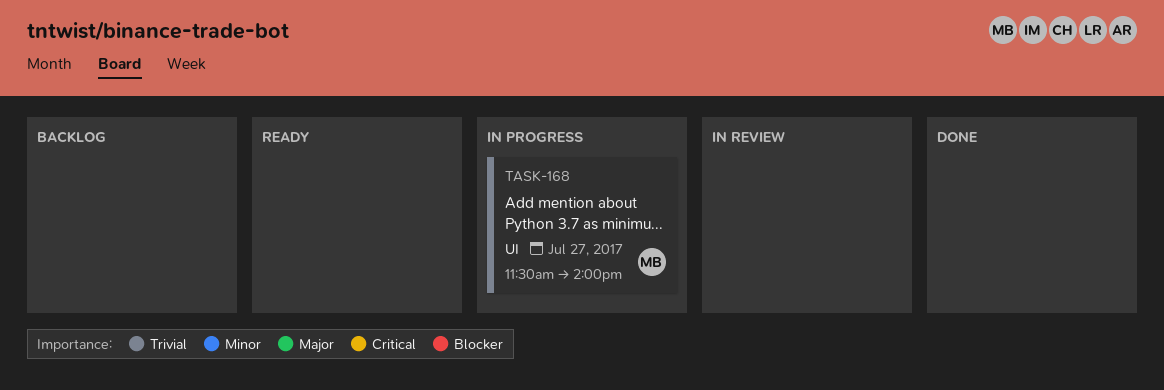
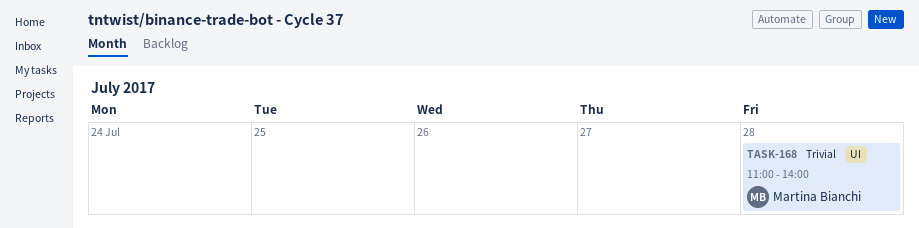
TASK-168, day: Jul 27 -> Jul 28
TASK-168, begins: 11:30 -> 11:00

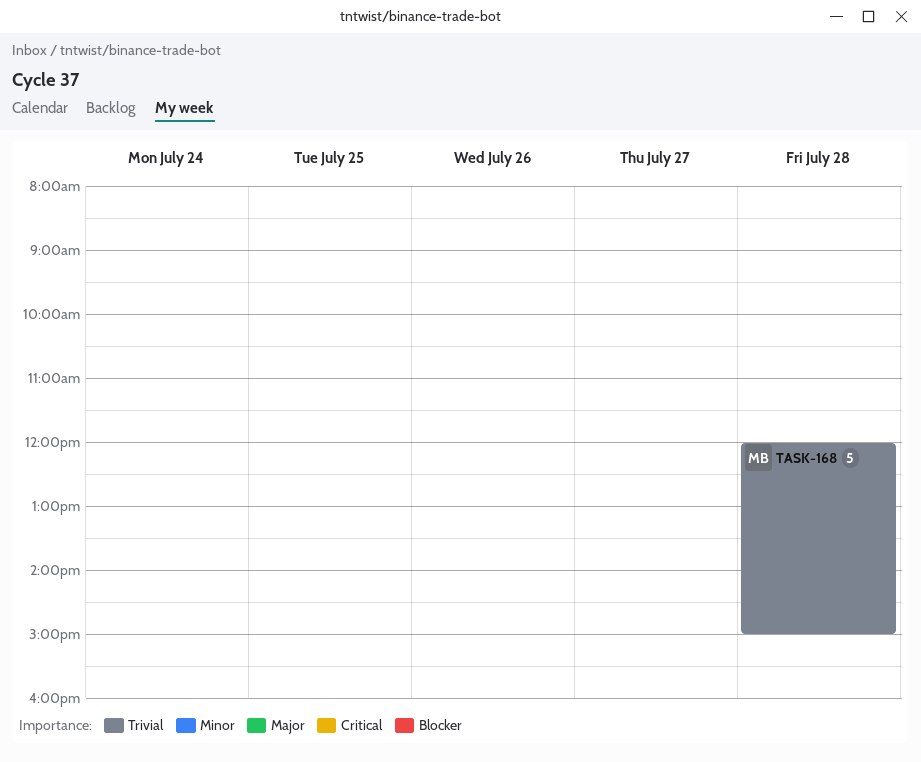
TASK-168, begins: 11:00 -> 12:00
TASK-168, ends: 14:00 -> 15:00

